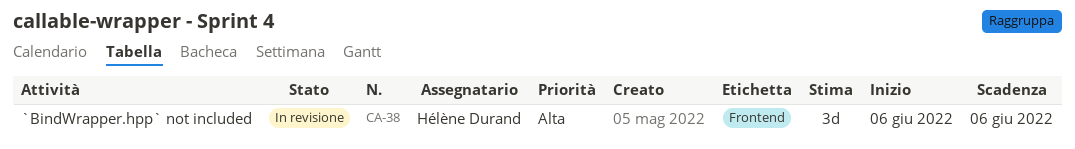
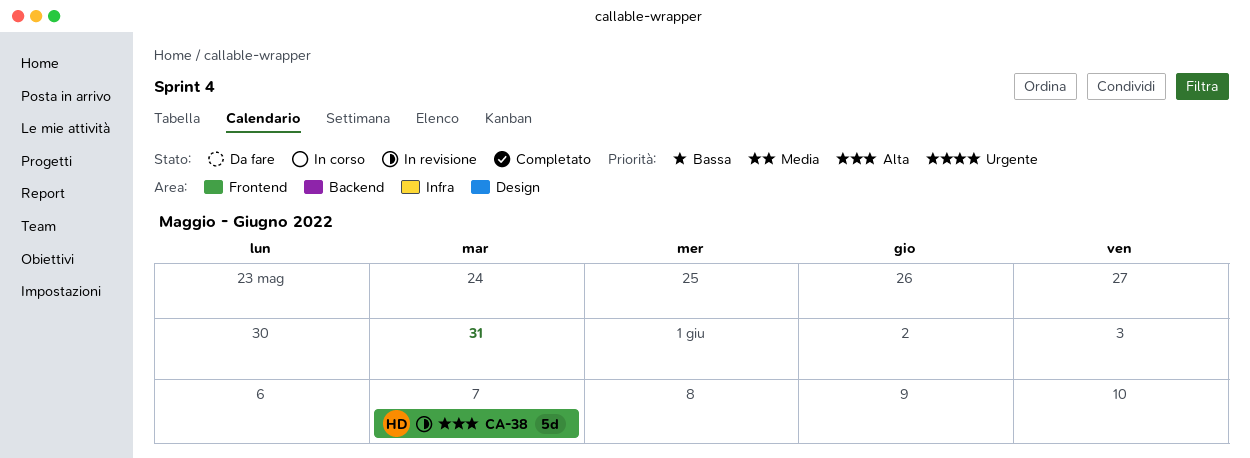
CA-38, estimate: 3d -> 5d
CA-38, start: Jun 6 -> Jun 7
CA-38, due: Jun 6 -> Jun 7

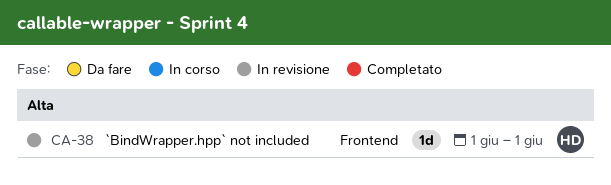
CA-38, estimate: 5d -> 1d
CA-38, start: Jun 7 -> Jun 1
CA-38, due: Jun 7 -> Jun 1

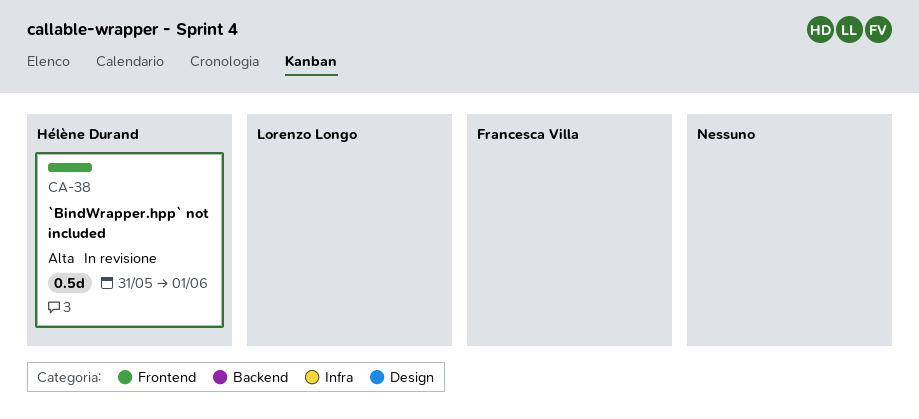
CA-38, estimate: 1d -> 0.5d
CA-38, start: Jun 1 -> May 31

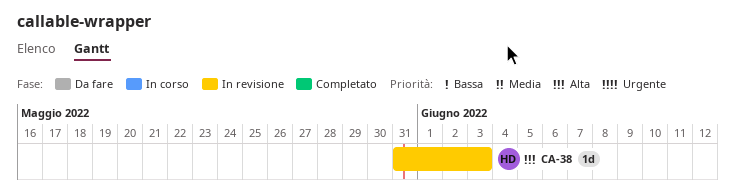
CA-38, estimate: 0.5d -> 1d
CA-38, due: Jun 1 -> Jun 3

